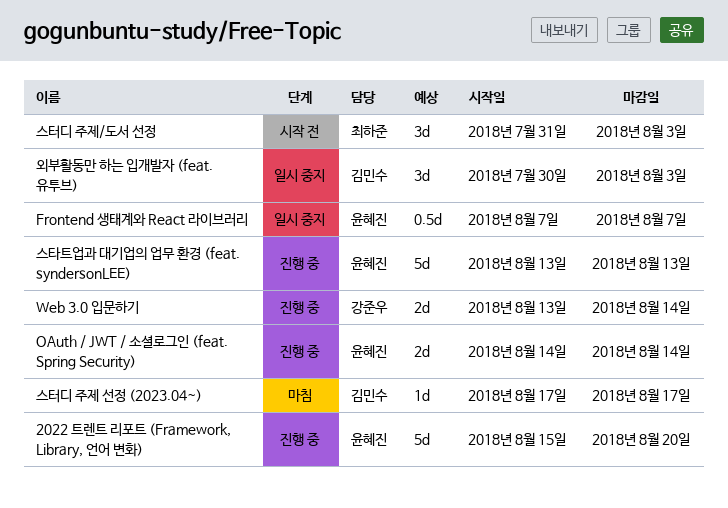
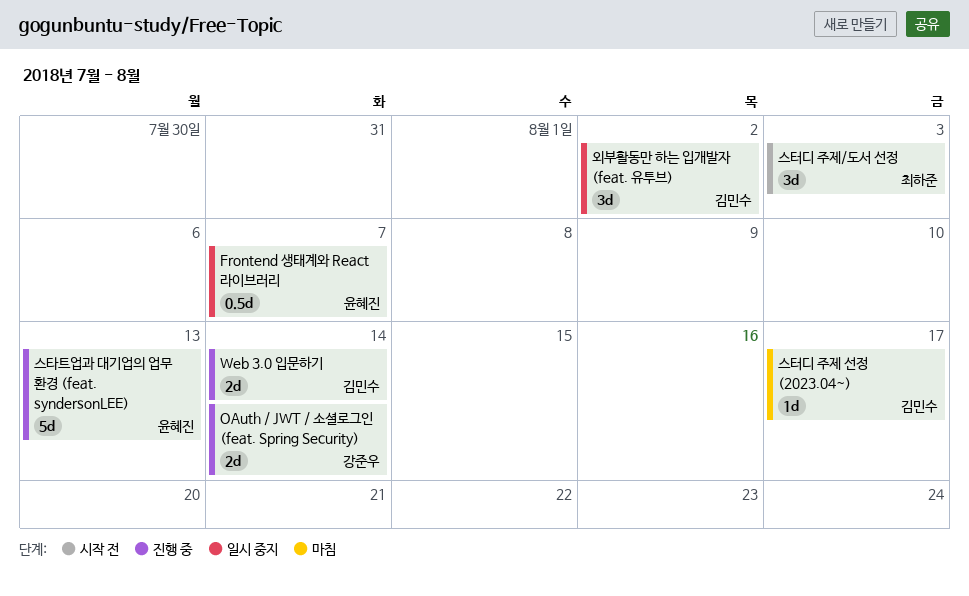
2022 트렌트 리포트 (Framework, Library, 언어 변화): present -> none
OAuth / JWT / 소셜로그인 (feat. Spring Security), owner: 윤혜진 -> 강준우
Web 3.0 입문하기, owner: 강준우 -> 김민수
외부활동만 하는 입개발자 (feat. 유투브), due: Aug 3 -> Aug 2

